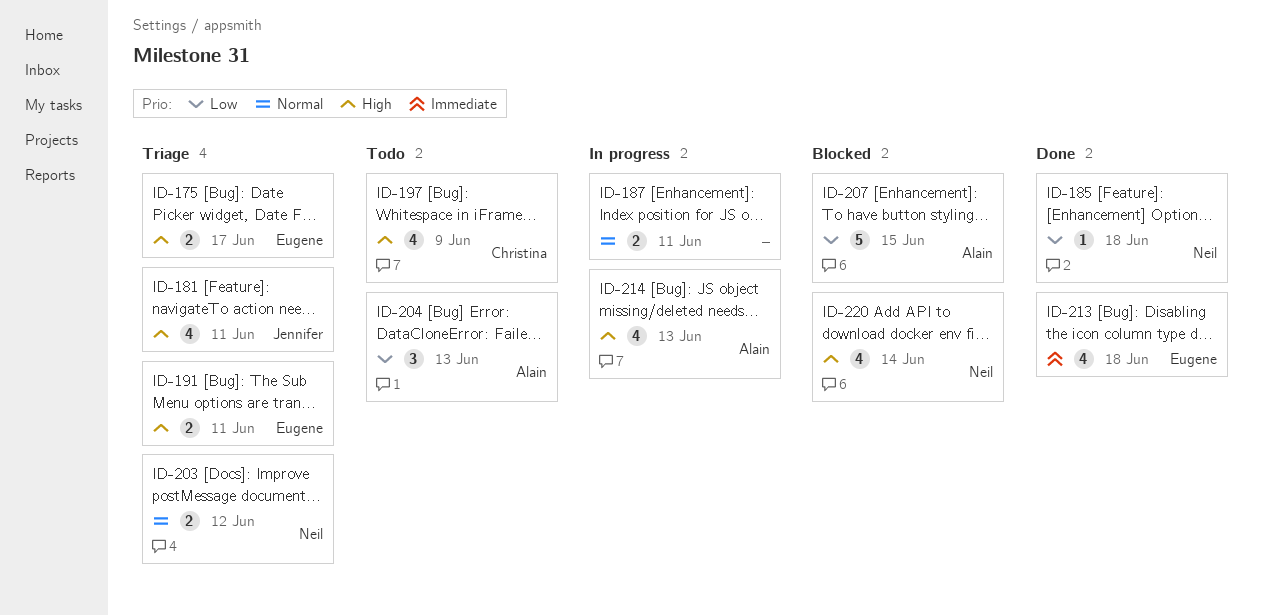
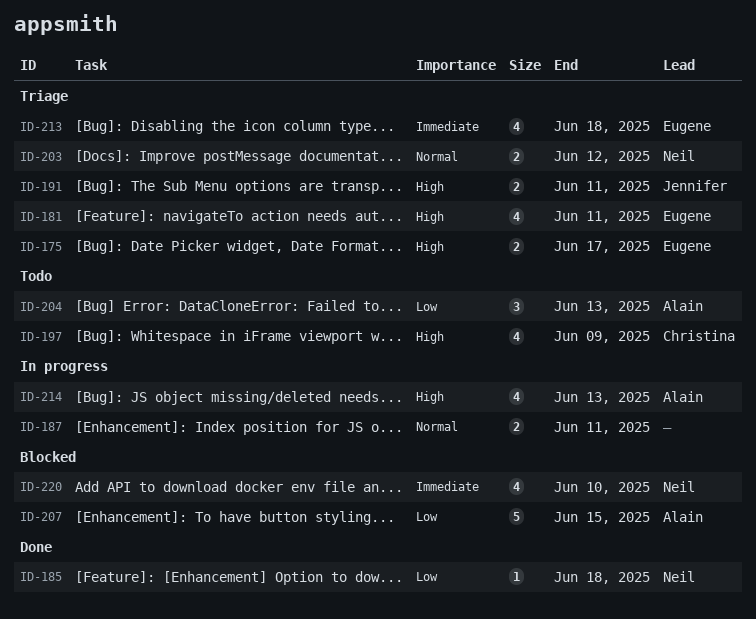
ID-181, owner: Jennifer -> Eugene
ID-191, owner: Eugene -> Jennifer
ID-213, status: Done -> Triage
ID-220, priority: High -> Immediate
ID-220, due: Jun 14 -> Jun 10

